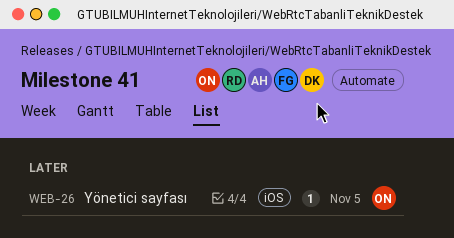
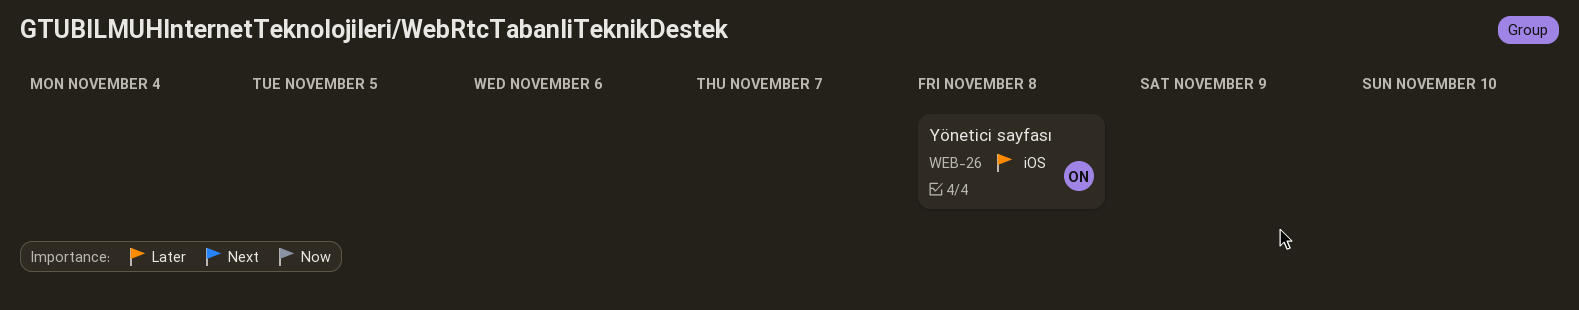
WEB-26, due: Nov 5 -> Nov 8

